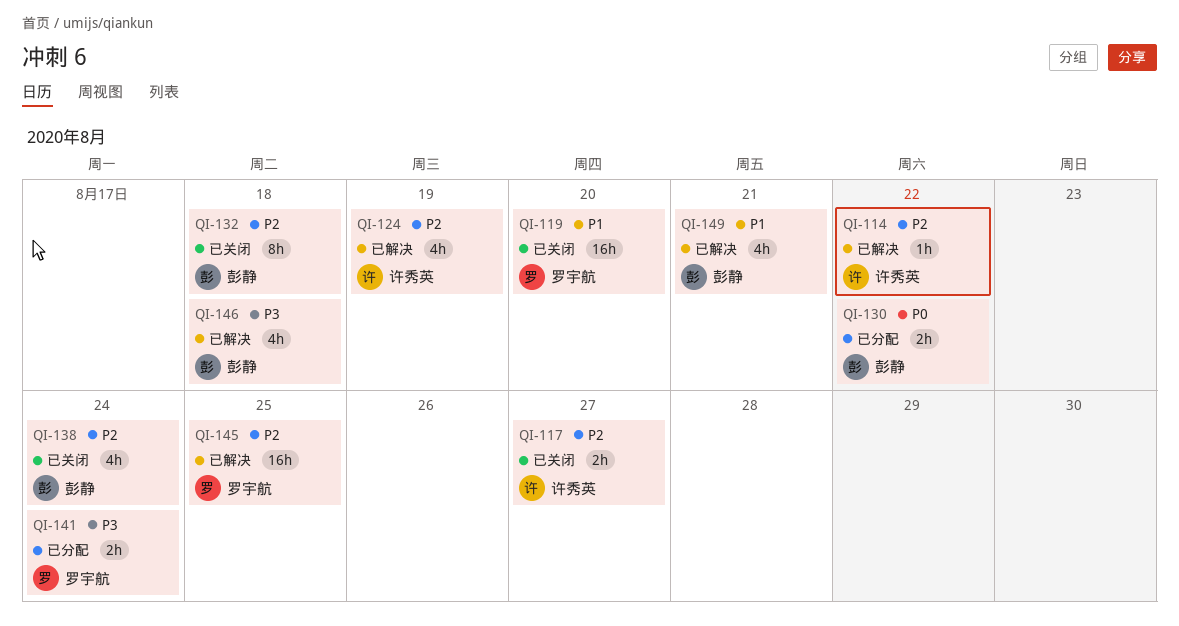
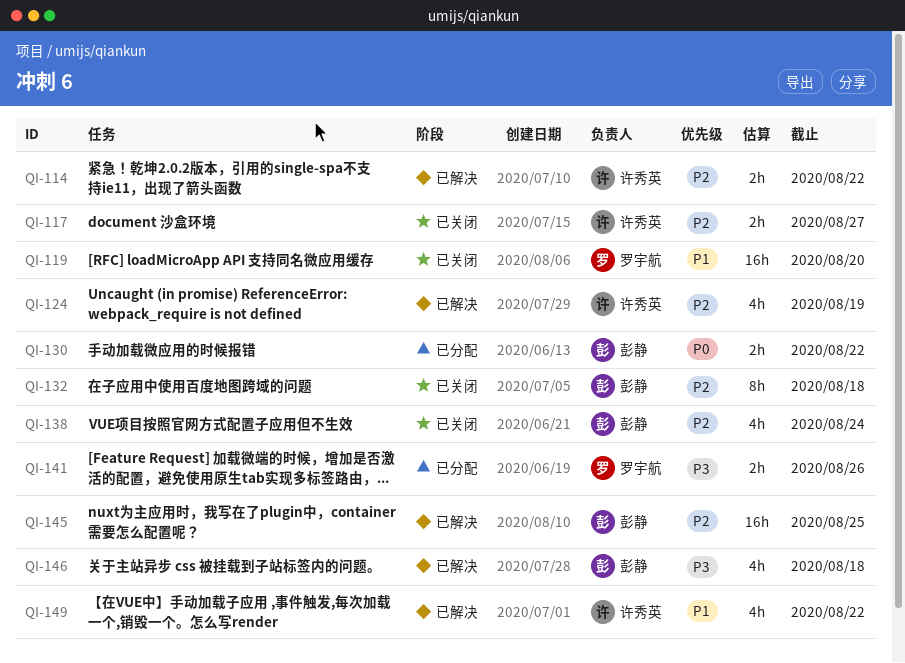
QI-114, estimate: 1h -> 2h
QI-141, due: Aug 24 -> Aug 26
QI-145, owner: 罗宇航 -> 彭静
QI-149, owner: 彭静 -> 许秀英
QI-149, due: Aug 21 -> Aug 22

